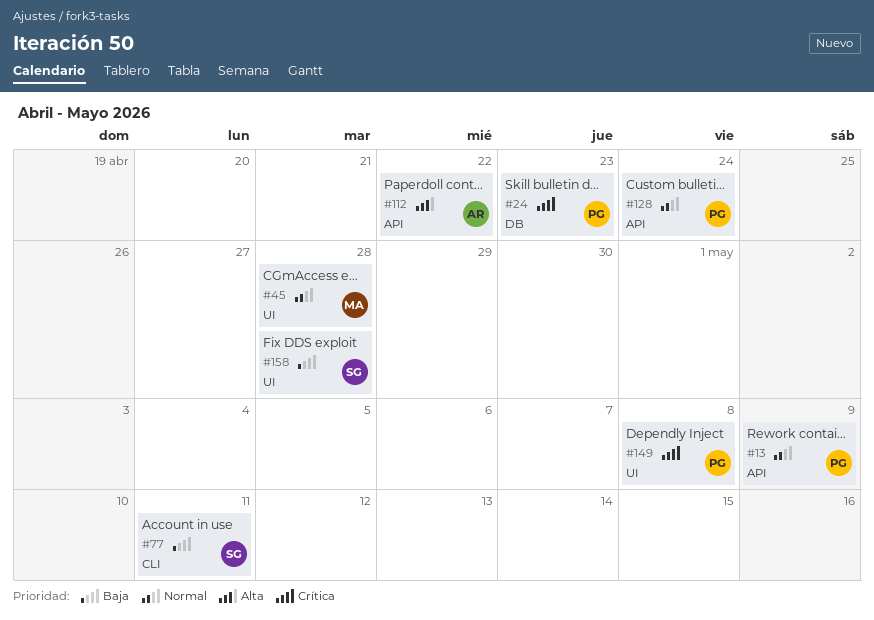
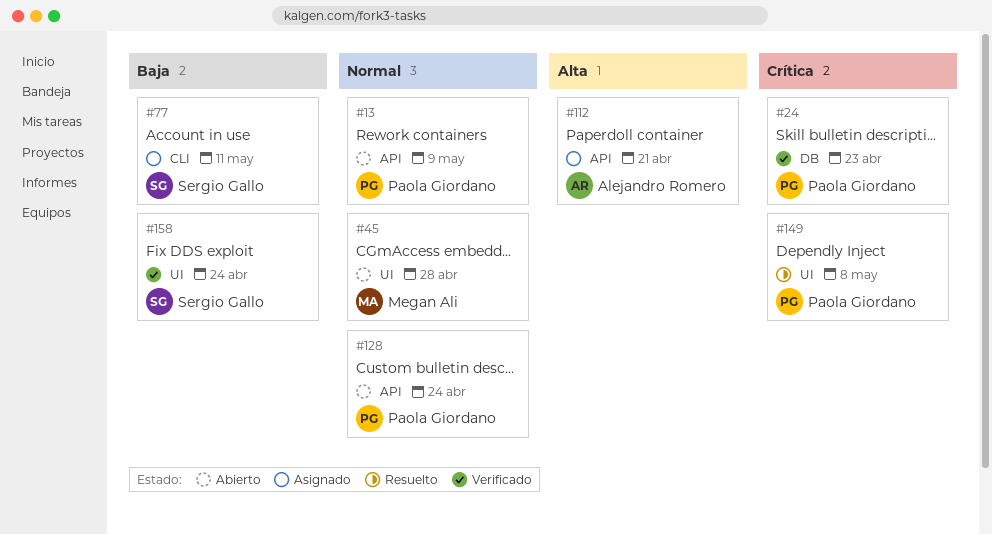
#112, due: Apr 22 -> Apr 21
#158, due: Apr 28 -> Apr 24

